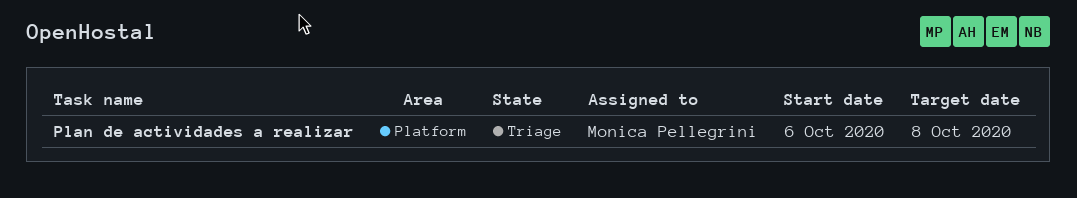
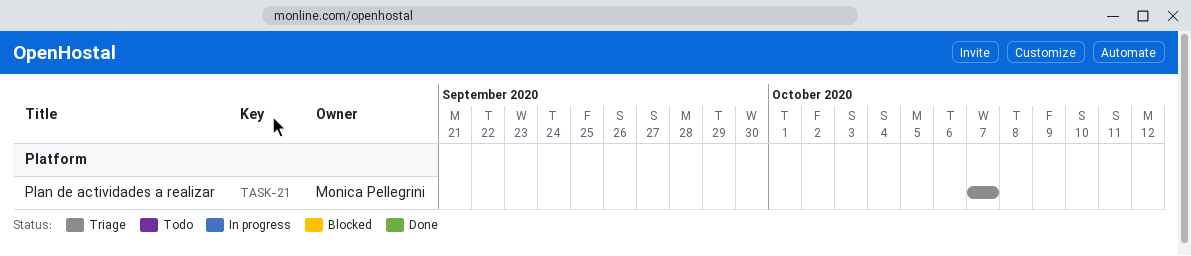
Plan de actividades a realizar, start: Oct 6 -> Oct 7
Plan de actividades a realizar, due: Oct 8 -> Oct 7

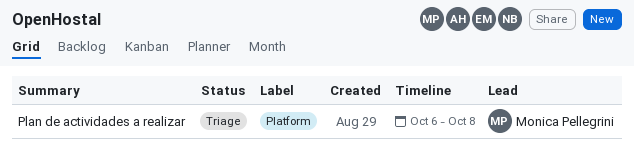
Plan de actividades a realizar, start: Oct 7 -> Oct 6
Plan de actividades a realizar, due: Oct 7 -> Oct 8

